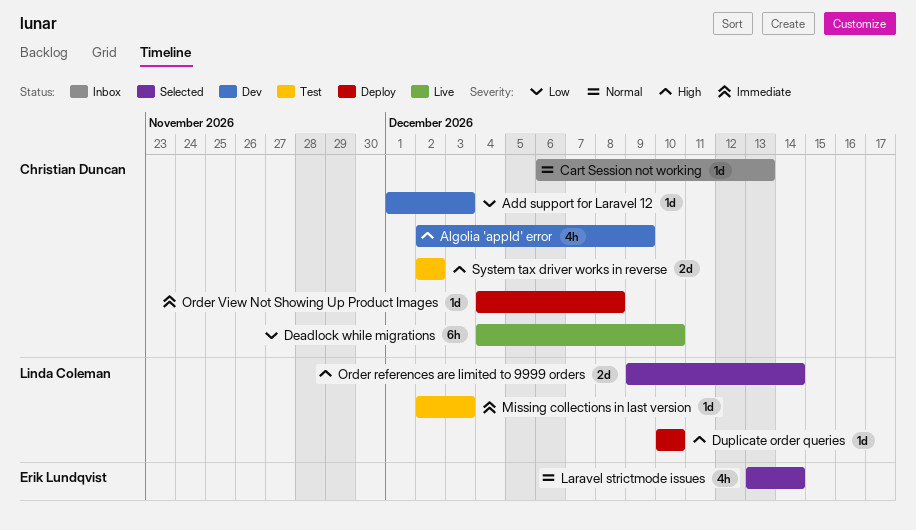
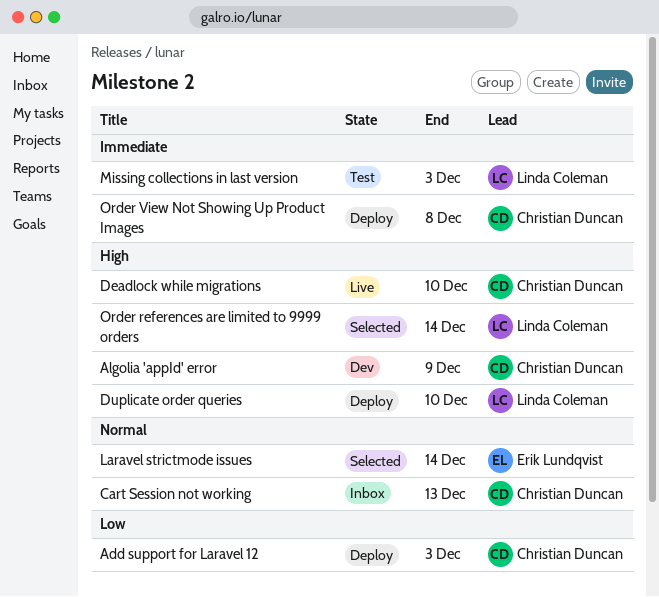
Add support for Laravel 12, status: Dev -> Deploy
Deadlock while migrations, priority: Low -> High
System tax driver works in reverse: present -> none

